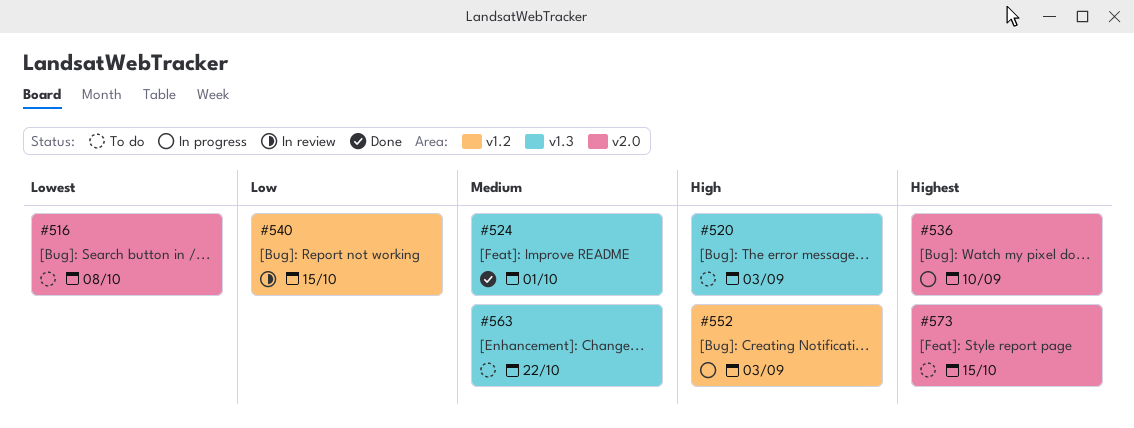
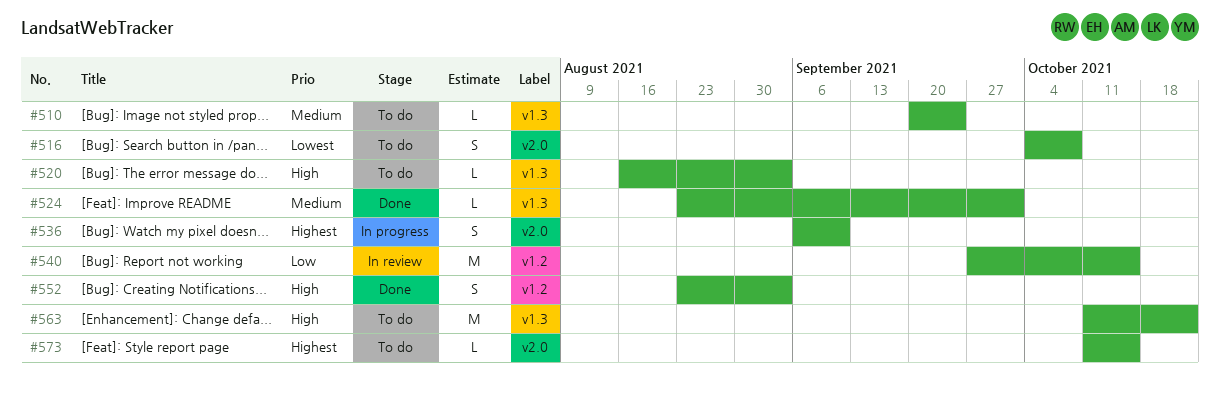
#510: none -> present
#552, status: In progress -> Done
#563, priority: Medium -> High

